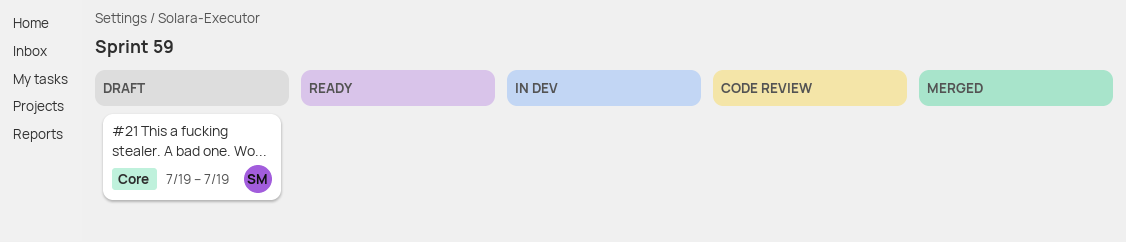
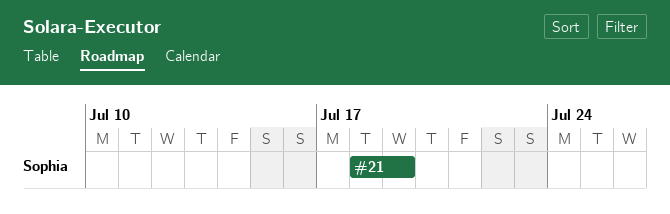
#21, start: Jul 19 -> Jul 18

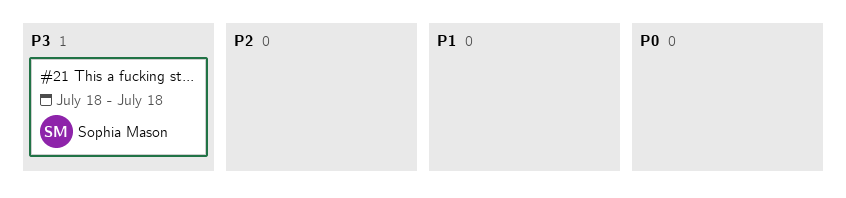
#21, due: Jul 19 -> Jul 18

